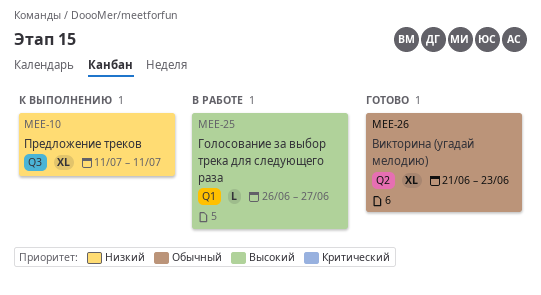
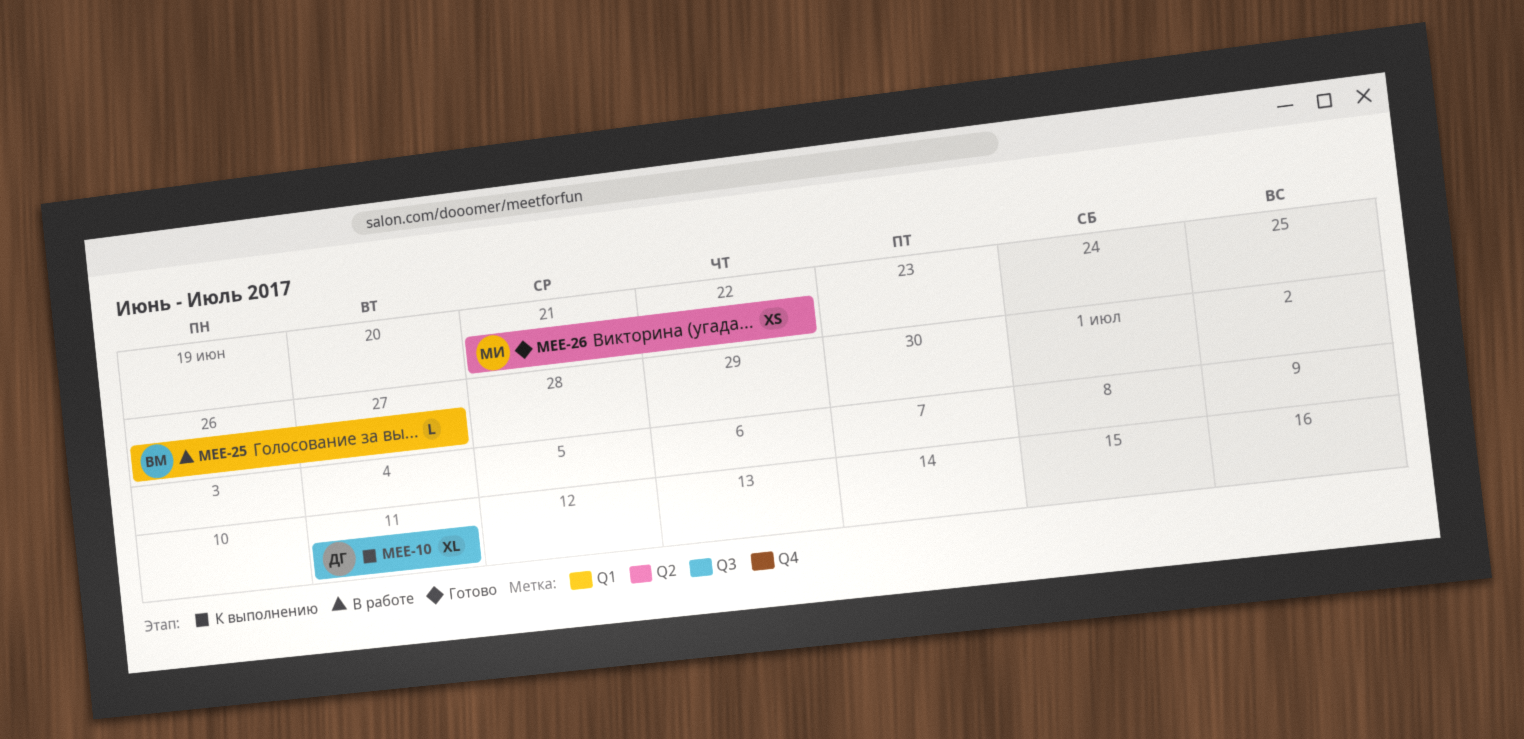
MEE-26, estimate: XL -> XS
MEE-26, due: Jun 23 -> Jun 22

